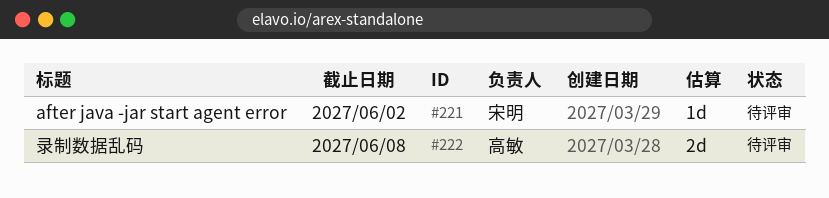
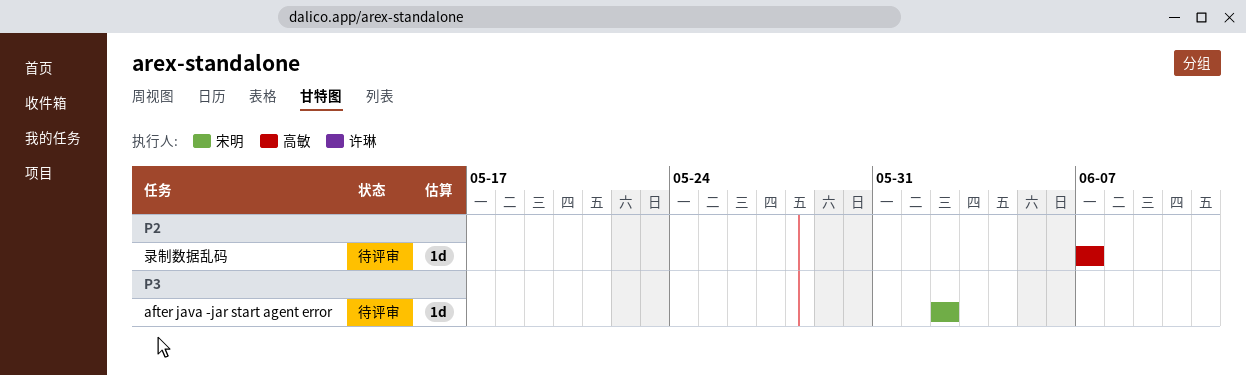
录制数据乱码, estimate: 2d -> 1d
录制数据乱码, due: Jun 8 -> Jun 7

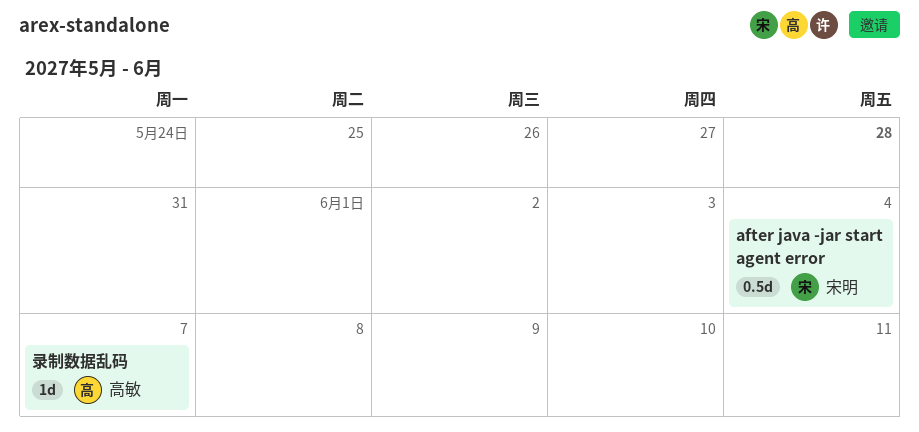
after java -jar start agent error, estimate: 1d -> 0.5d
after java -jar start agent error, due: Jun 2 -> Jun 4

